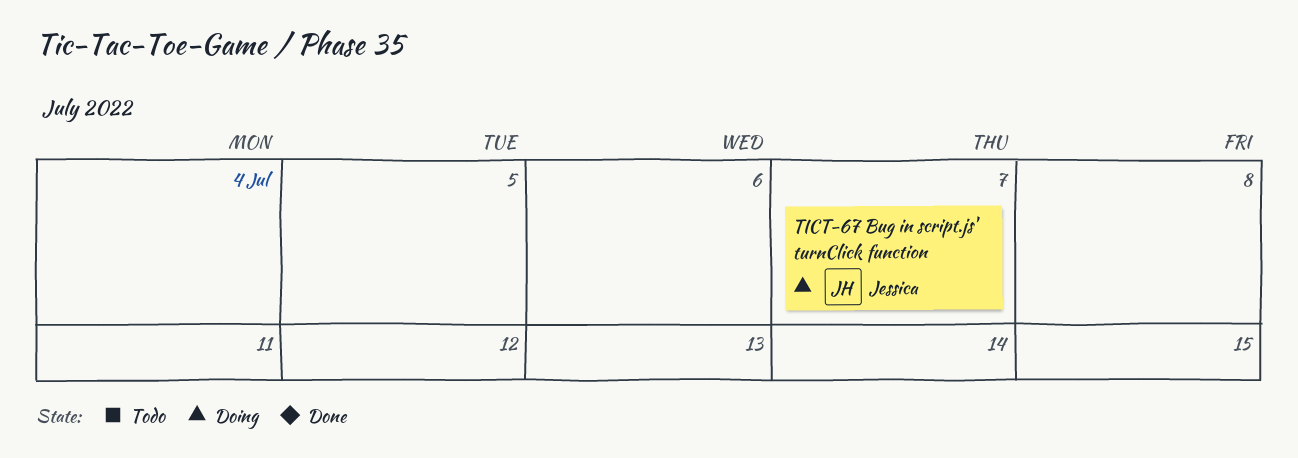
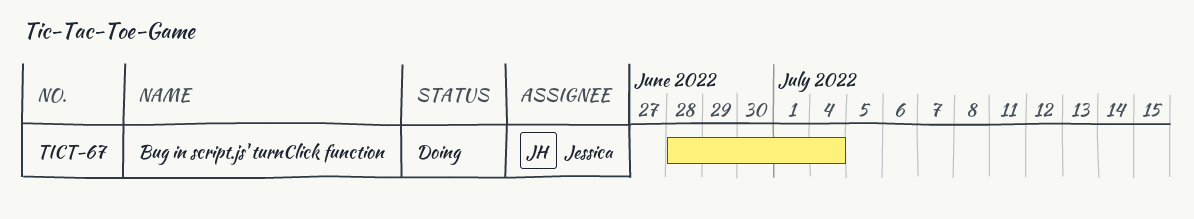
TICT-67, due: Jul 7 -> Jul 4

